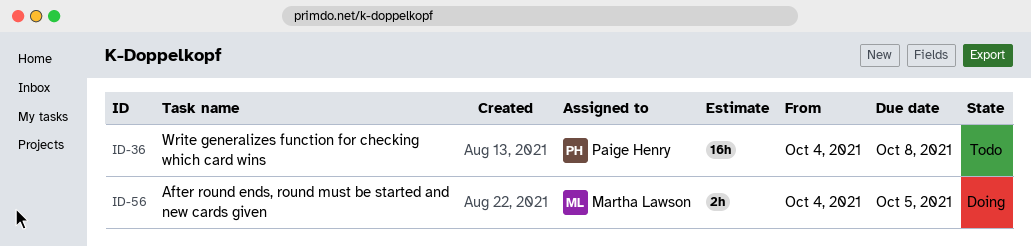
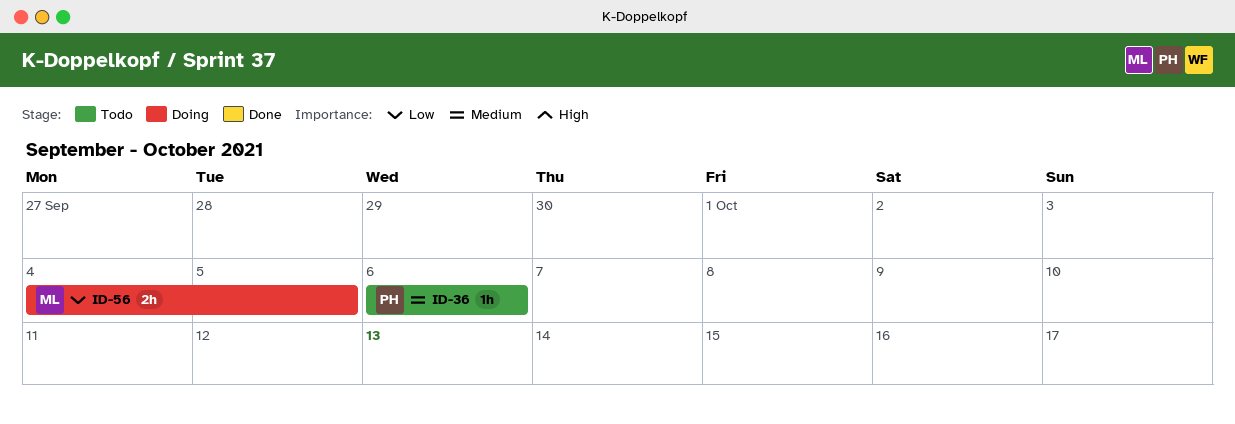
ID-36, estimate: 16h -> 1h
ID-36, start: Oct 4 -> Oct 6
ID-36, due: Oct 8 -> Oct 6

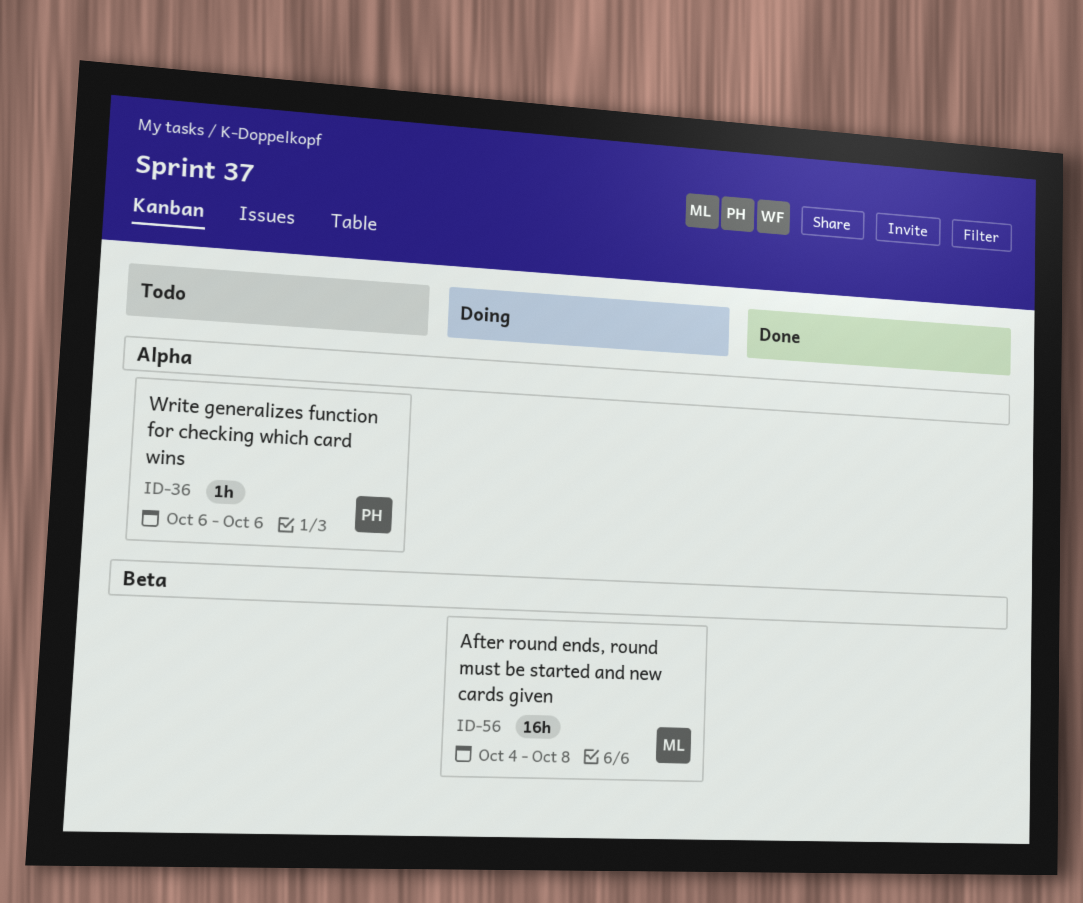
ID-56, estimate: 2h -> 16h
ID-56, due: Oct 5 -> Oct 8

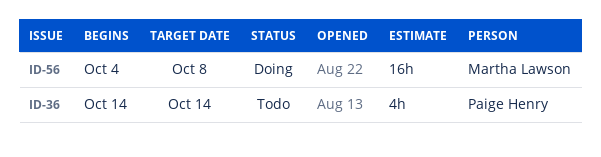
ID-36, estimate: 1h -> 4h
ID-36, start: Oct 6 -> Oct 14
ID-36, due: Oct 6 -> Oct 14

